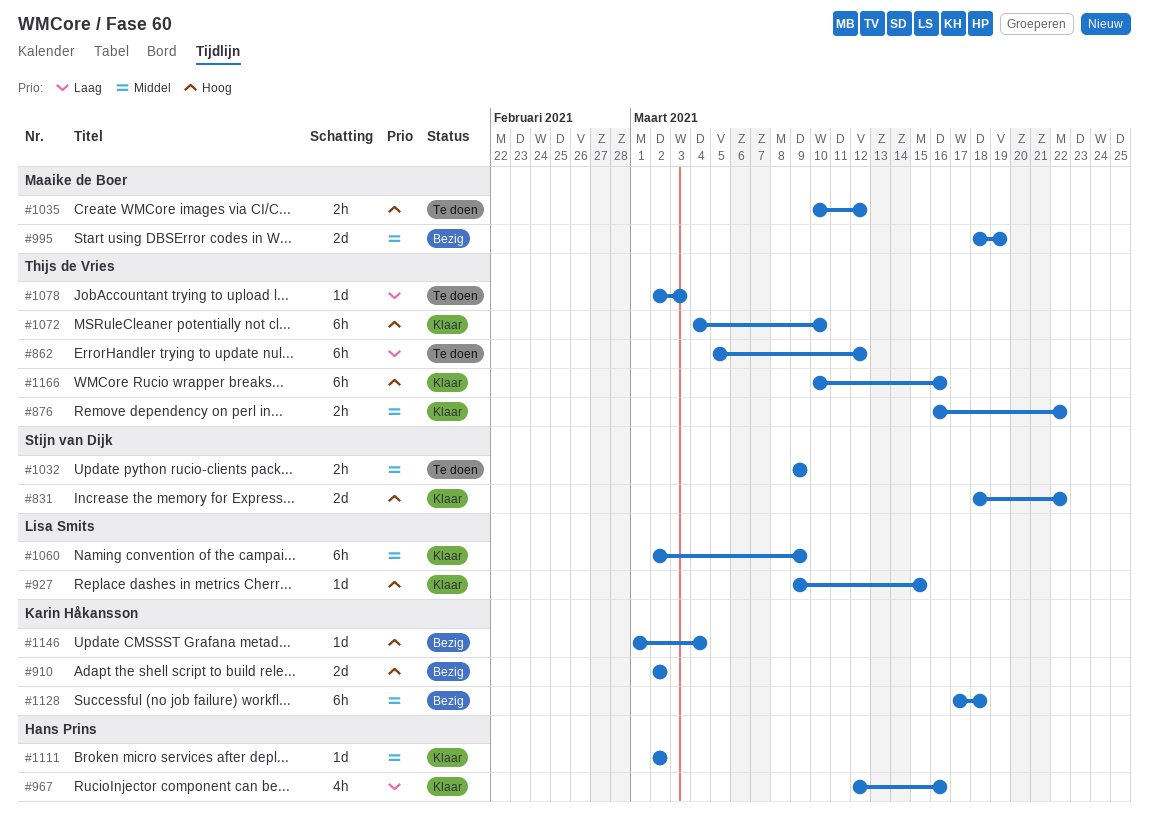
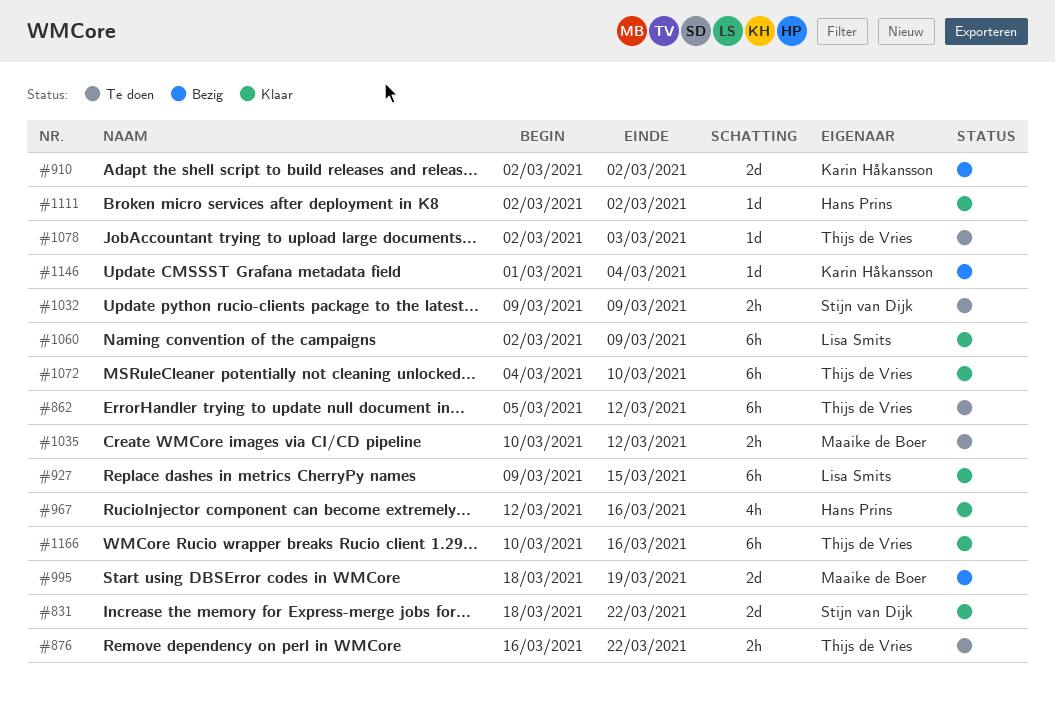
#876, status: Klaar -> Te doen
#927, estimate: 1d -> 6h
#1128: present -> none

